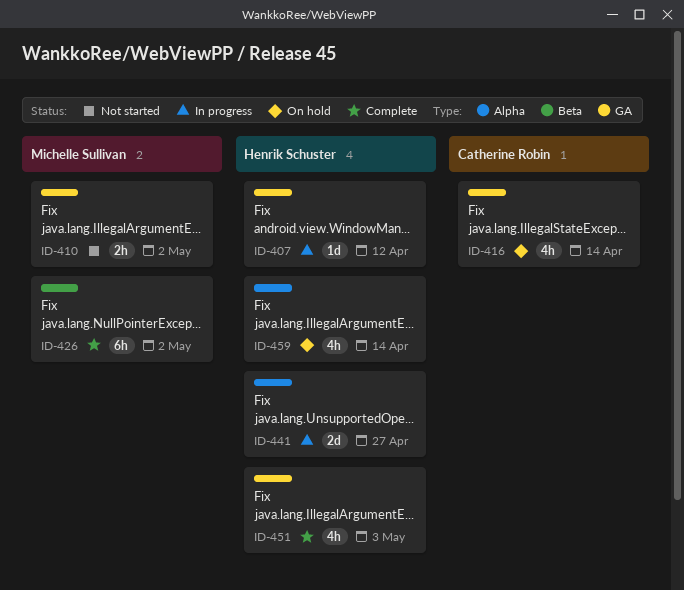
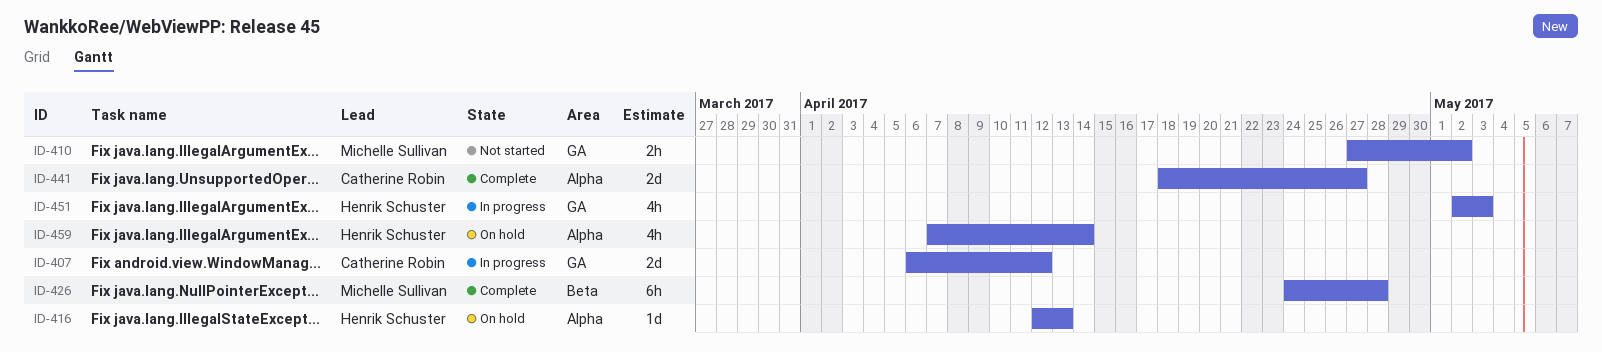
ID-407, owner: Henrik Schuster -> Catherine Robin
ID-407, estimate: 1d -> 2d
ID-416, owner: Catherine Robin -> Henrik Schuster
ID-416, label: GA -> Alpha
ID-416, estimate: 4h -> 1d
ID-416, due: Apr 14 -> Apr 13
ID-426, due: May 2 -> Apr 28
ID-441, status: In progress -> Complete
ID-441, owner: Henrik Schuster -> Catherine Robin
ID-451, status: Complete -> In progress

